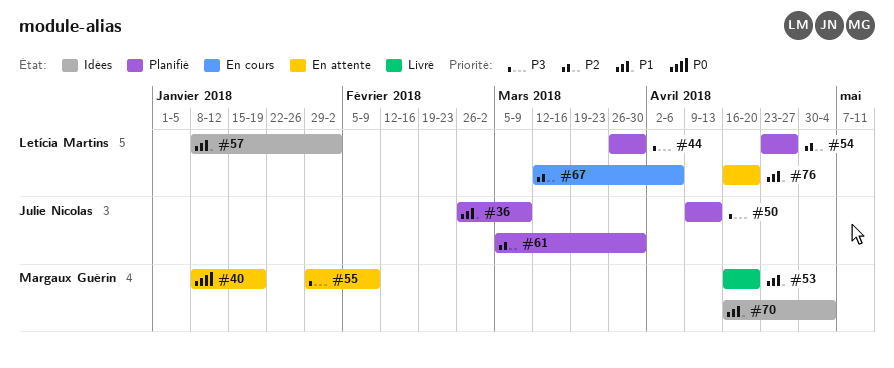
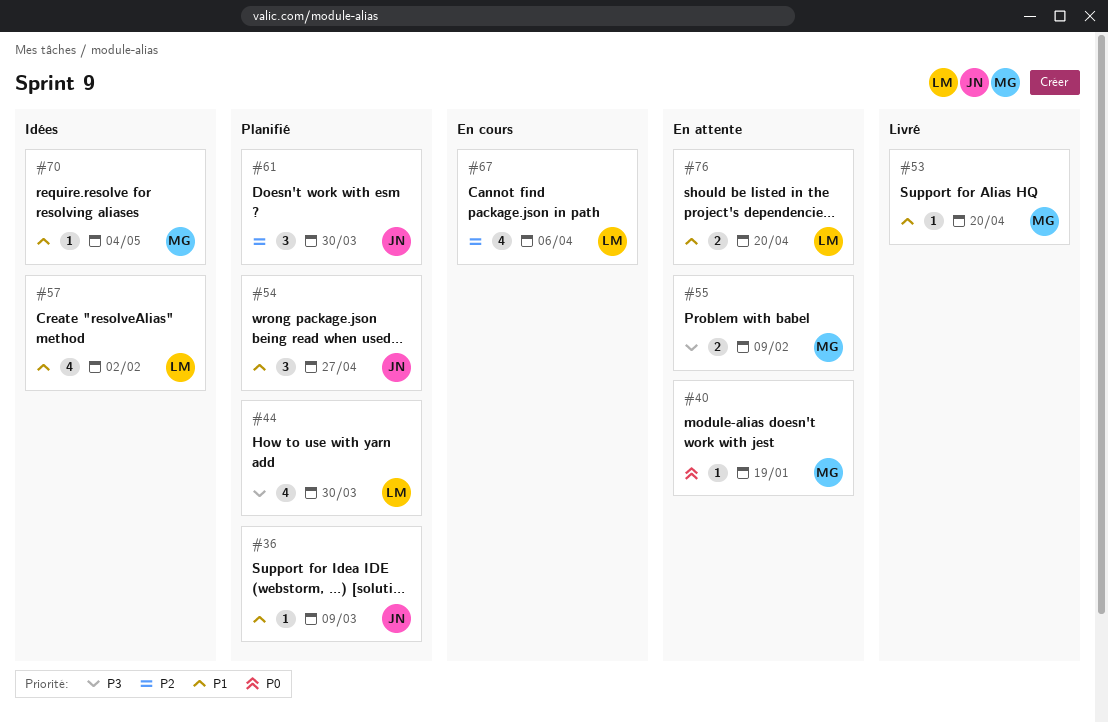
#50: present -> none
#54, owner: Letícia Martins -> Julie Nicolas
#54, priority: P2 -> P1

